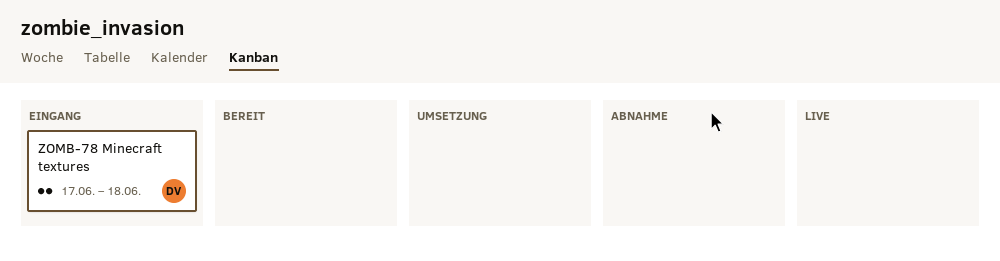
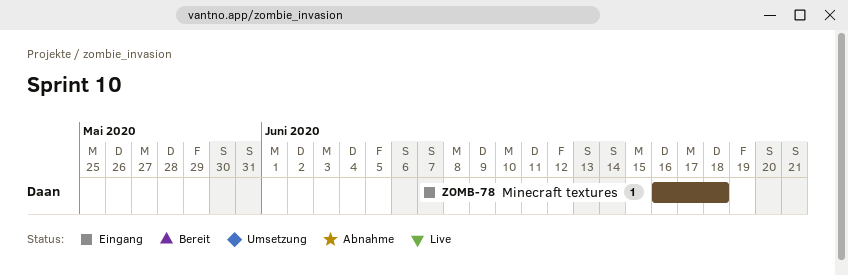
ZOMB-78, estimate: 2 -> 1
ZOMB-78, start: Jun 17 -> Jun 16

